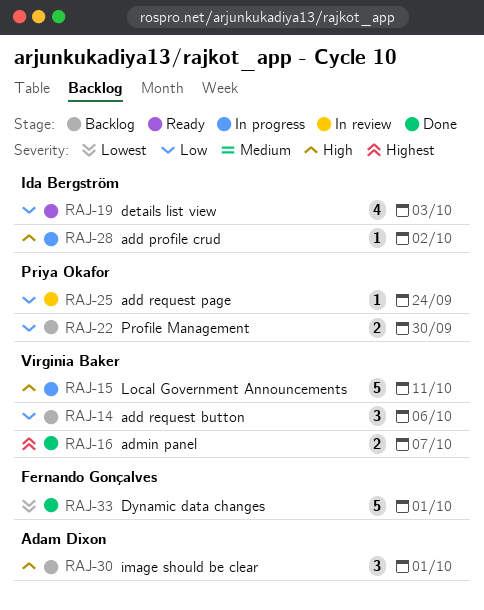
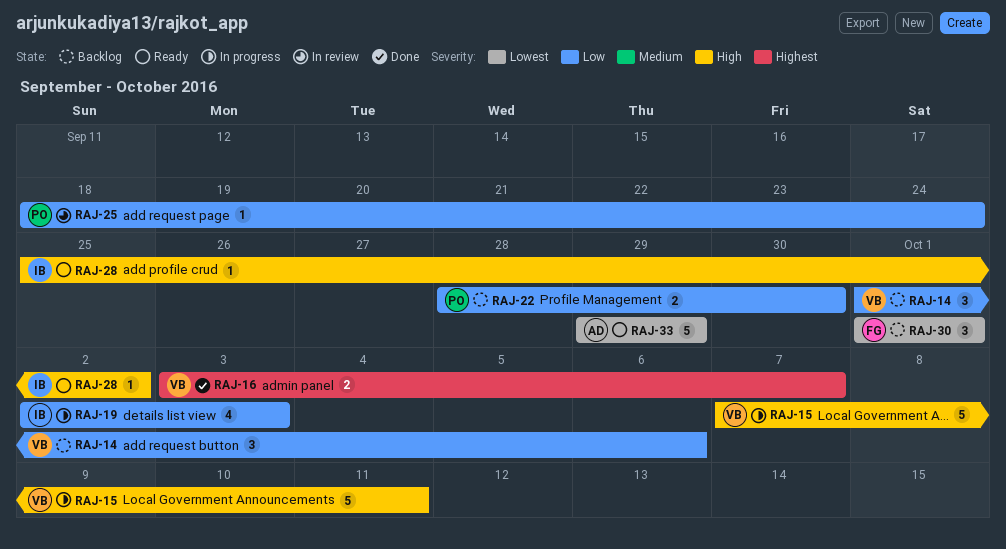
RAJ-19, status: Ready -> In progress
RAJ-28, status: In progress -> Ready
RAJ-30, owner: Adam Dixon -> Fernando Gonçalves
RAJ-30, priority: High -> Lowest
RAJ-33, status: Done -> Ready
RAJ-33, owner: Fernando Gonçalves -> Adam Dixon
RAJ-33, due: Oct 1 -> Sep 29

